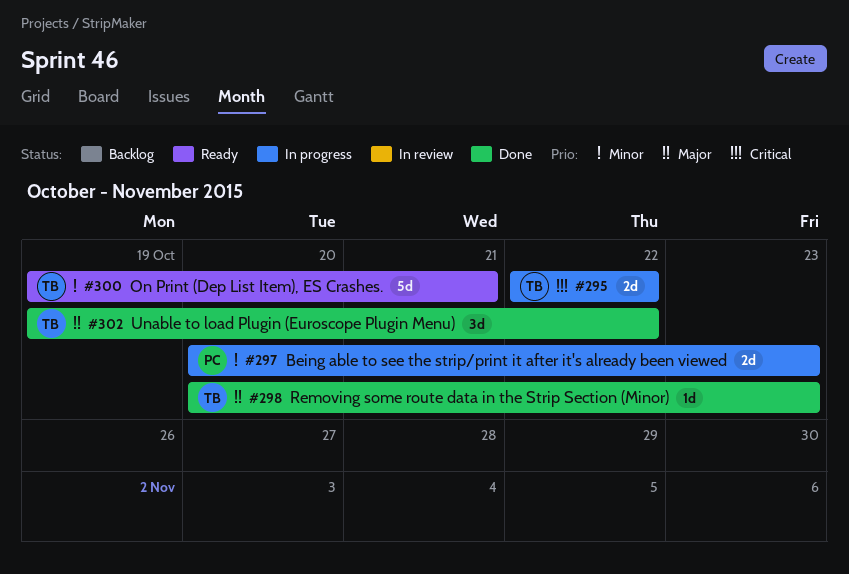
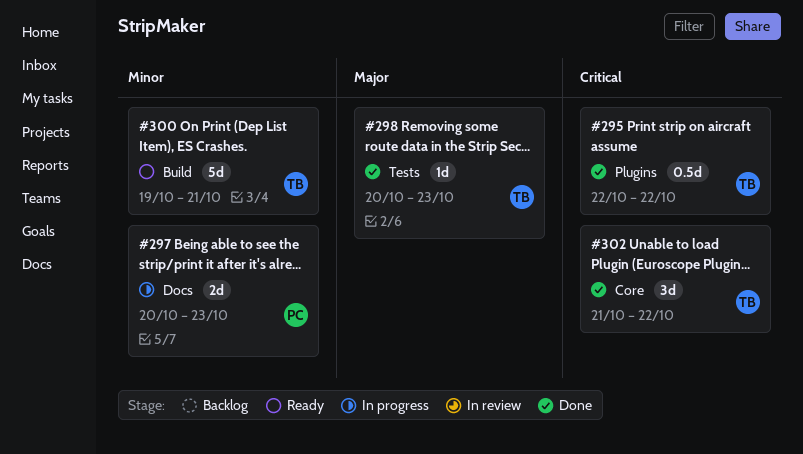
#295, status: In progress -> Done
#295, estimate: 2d -> 0.5d
#302, priority: Major -> Critical
#302, start: Oct 19 -> Oct 21

